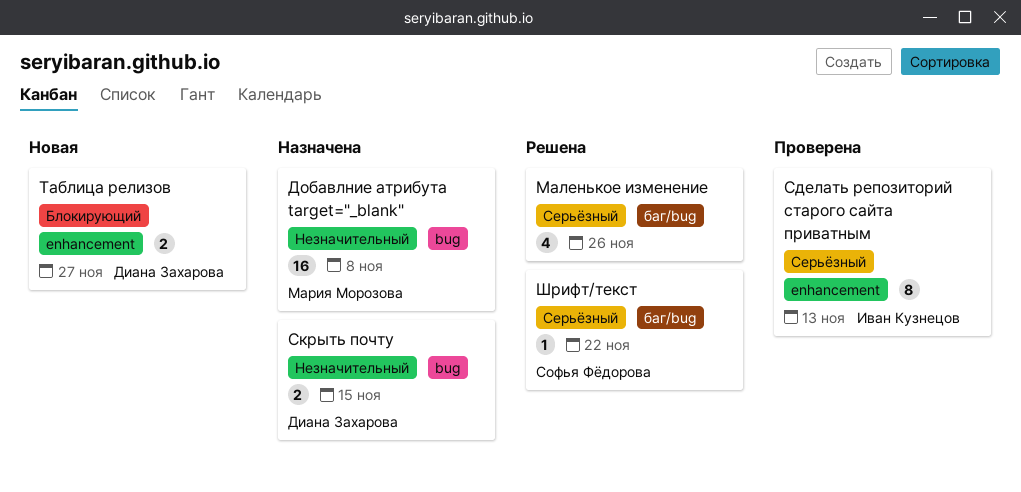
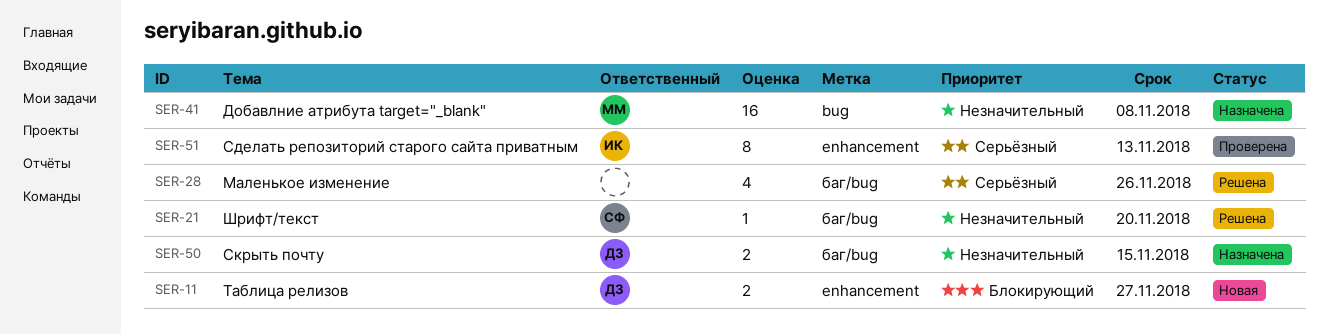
Скрыть почту, label: bug -> баг/bug
Шрифт/текст, priority: Серьёзный -> Незначительный
Шрифт/текст, due: Nov 22 -> Nov 20

